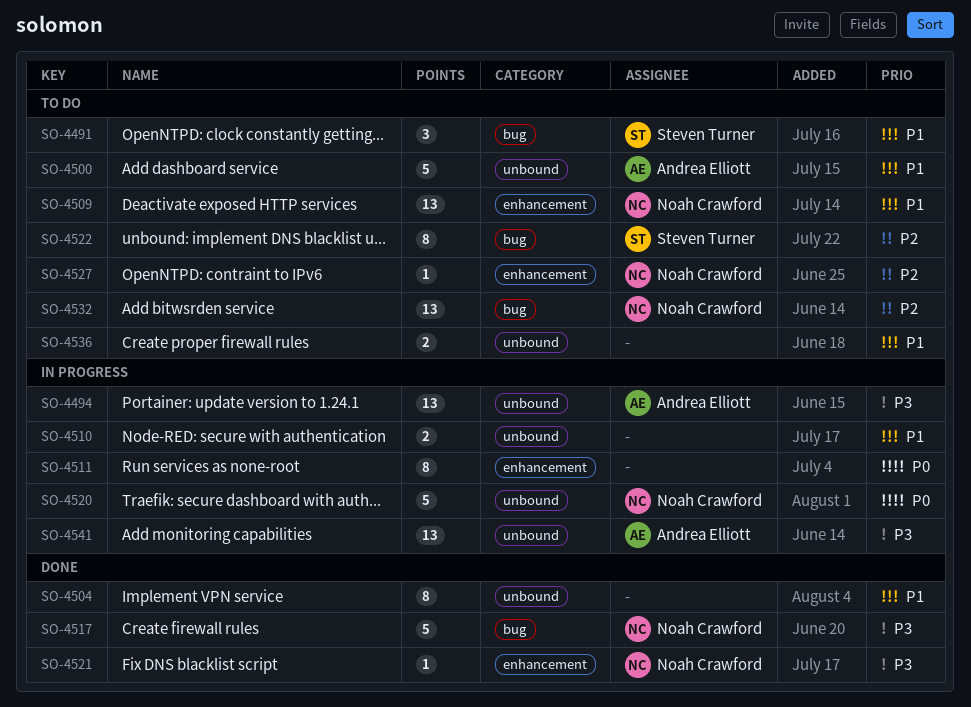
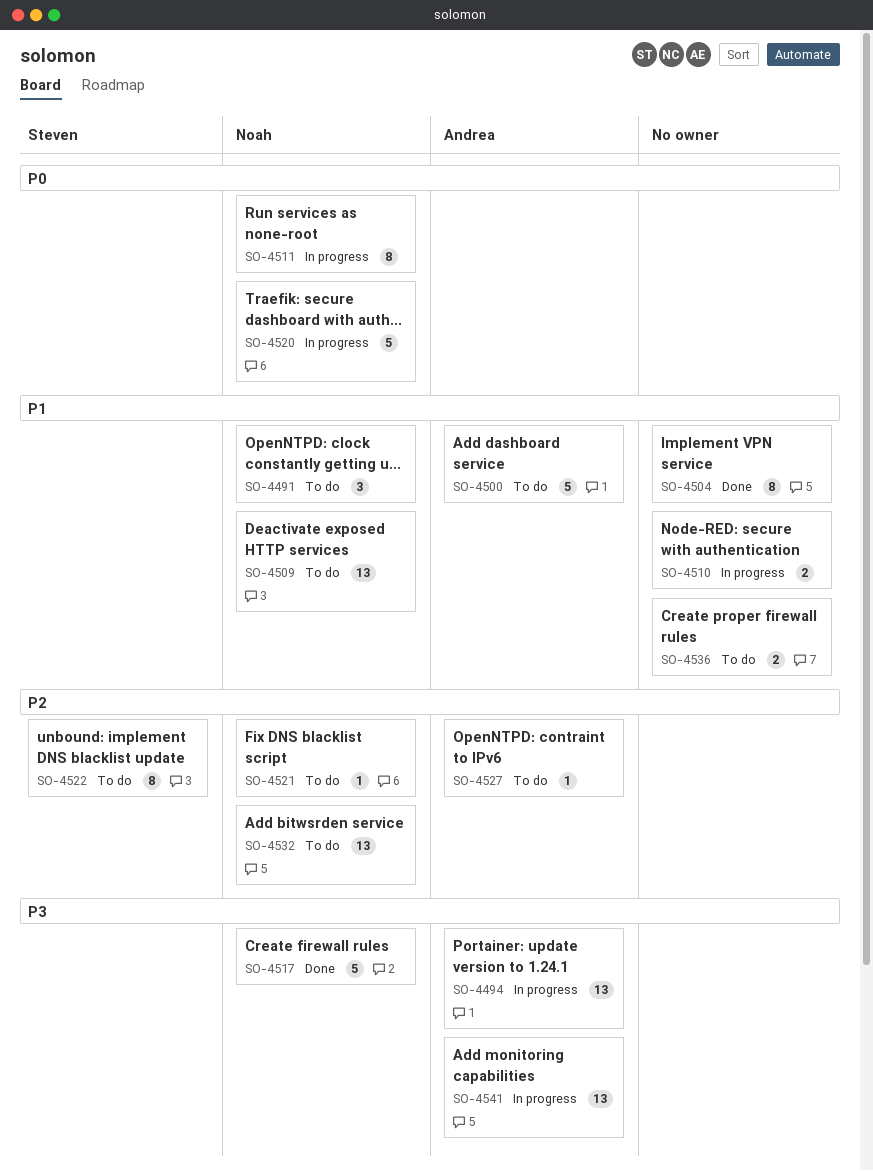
SO-4491, owner: Steven Turner -> Noah Crawford
SO-4511, owner: none -> Noah Crawford
SO-4521, status: Done -> To do
SO-4521, priority: P3 -> P2
SO-4527, owner: Noah Crawford -> Andrea Elliott

